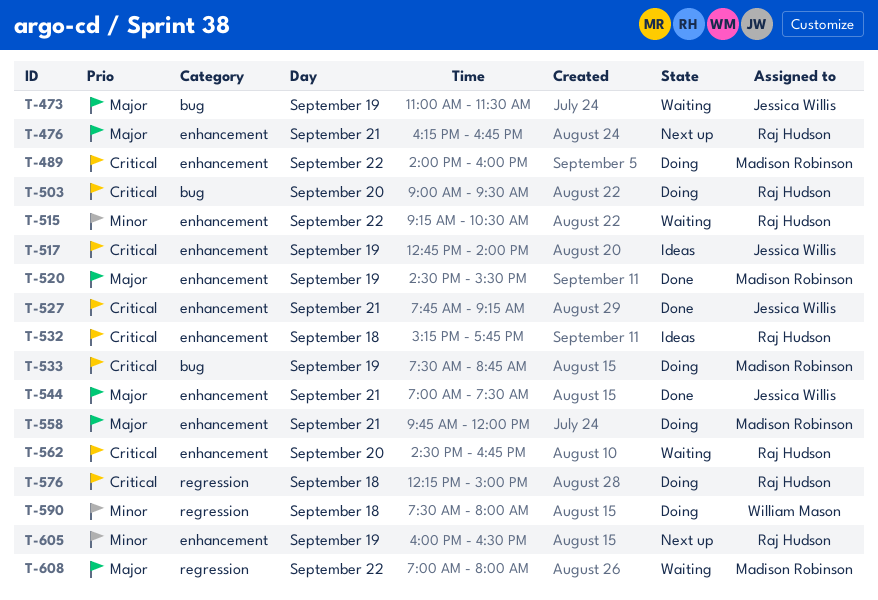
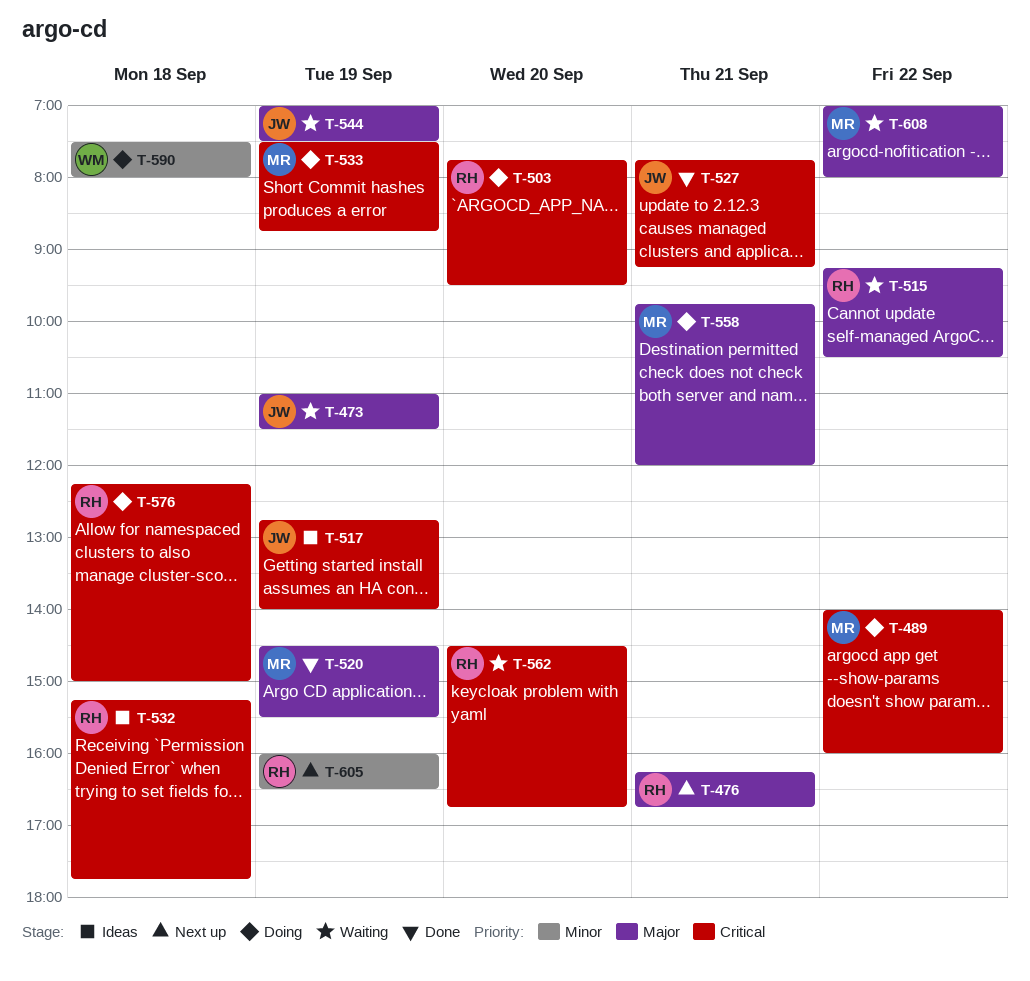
T-503, begins: 09:00 -> 07:45
T-515, priority: Minor -> Major
T-544, status: Done -> Waiting
T-544, day: Sep 21 -> Sep 19

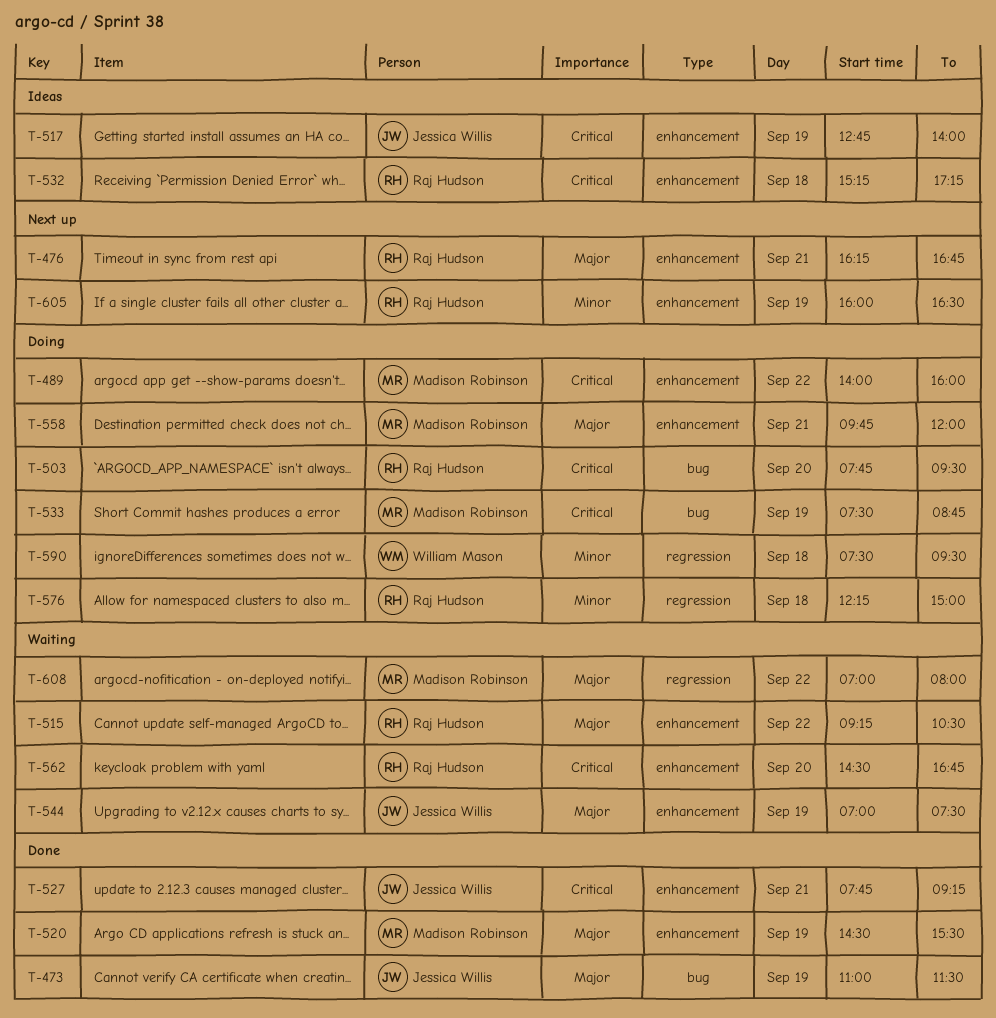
T-473, status: Waiting -> Done
T-532, ends: 17:45 -> 17:15
T-576, priority: Critical -> Minor
T-590, ends: 08:00 -> 09:30

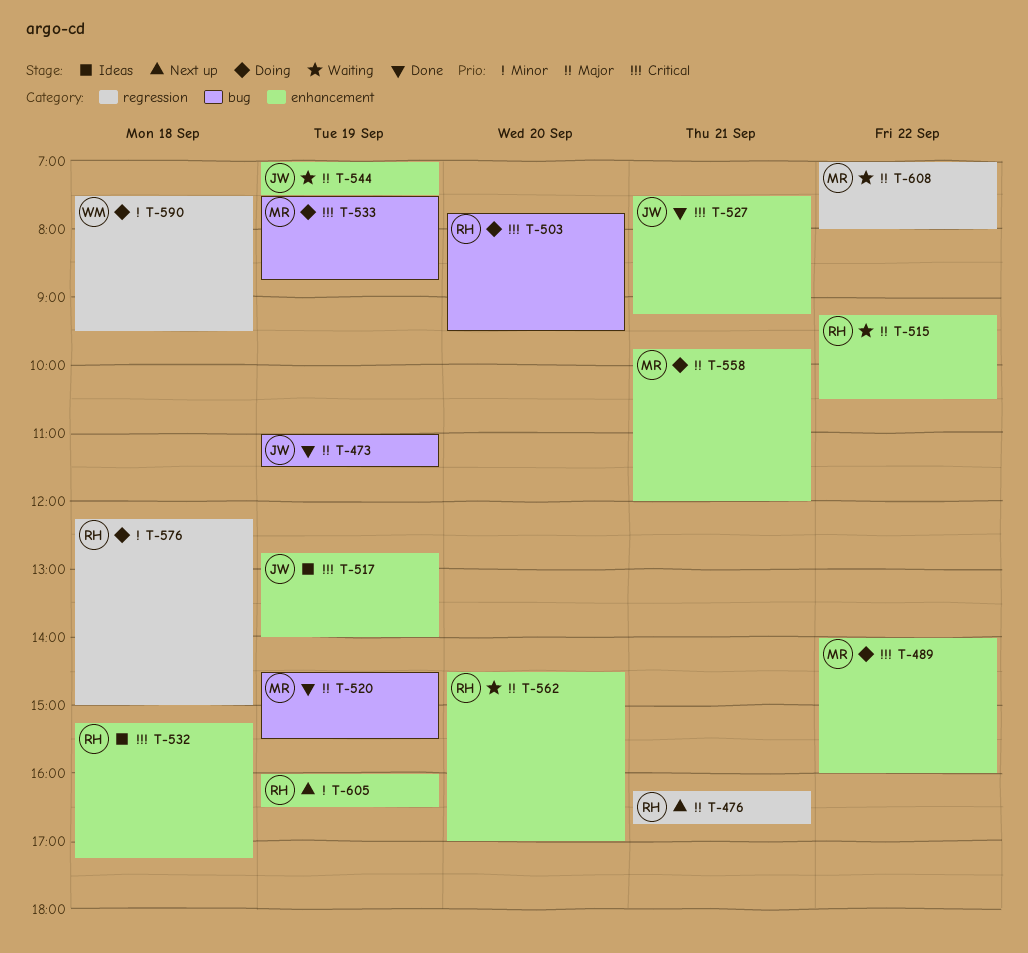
T-476, label: enhancement -> regression
T-520, label: enhancement -> bug
T-527, begins: 07:45 -> 07:30
T-562, priority: Critical -> Major
T-562, ends: 16:45 -> 17:00

